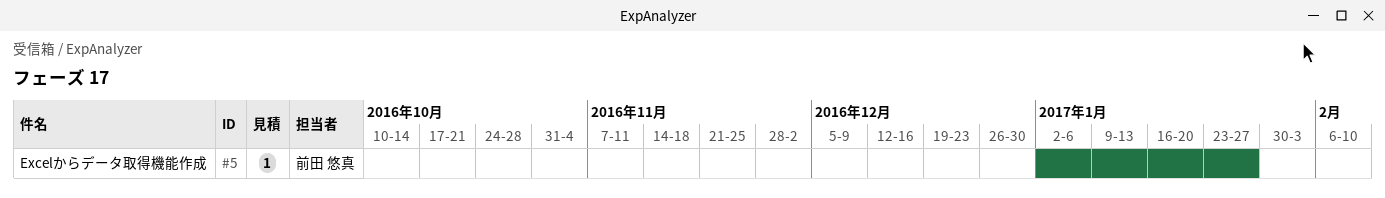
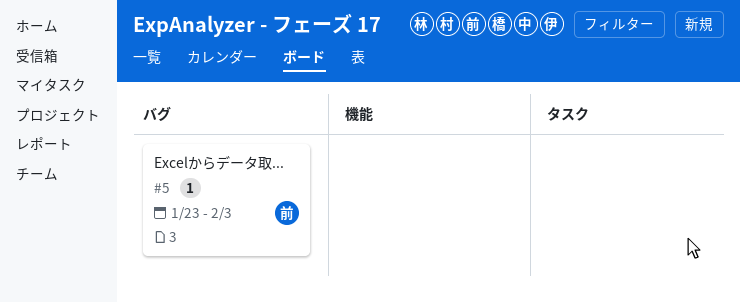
#5, start: Jan 2 -> Jan 23
#5, due: Jan 27 -> Feb 3

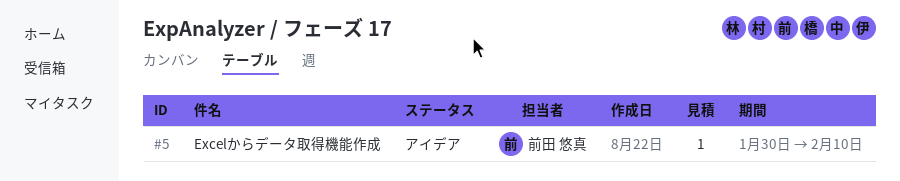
#5, start: Jan 23 -> Jan 30
#5, due: Feb 3 -> Feb 10

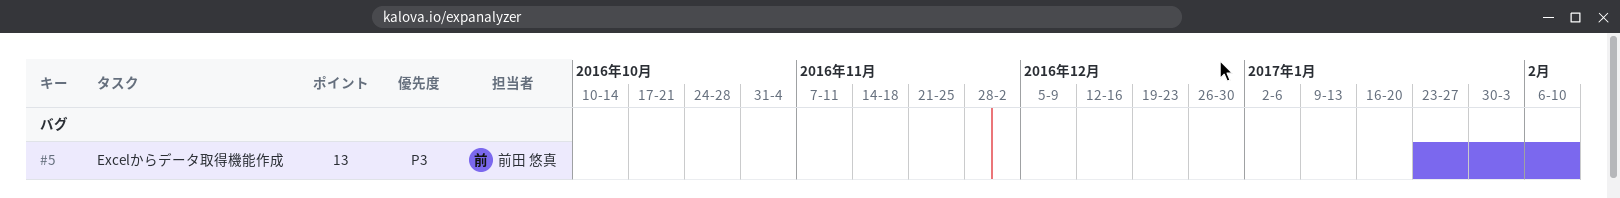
#5, estimate: 1 -> 13
#5, start: Jan 30 -> Jan 23

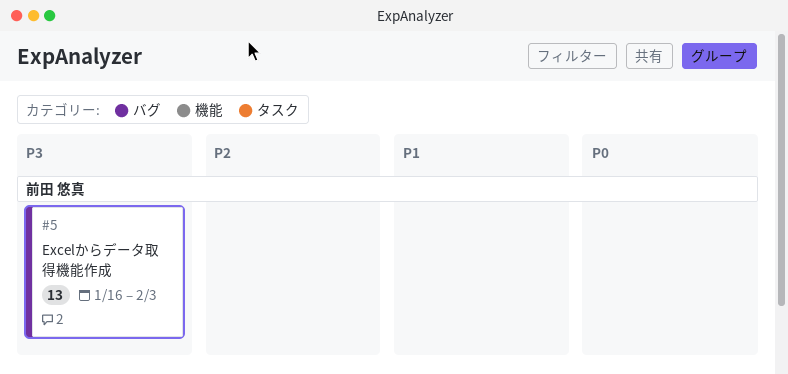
#5, start: Jan 23 -> Jan 16
#5, due: Feb 10 -> Feb 3

